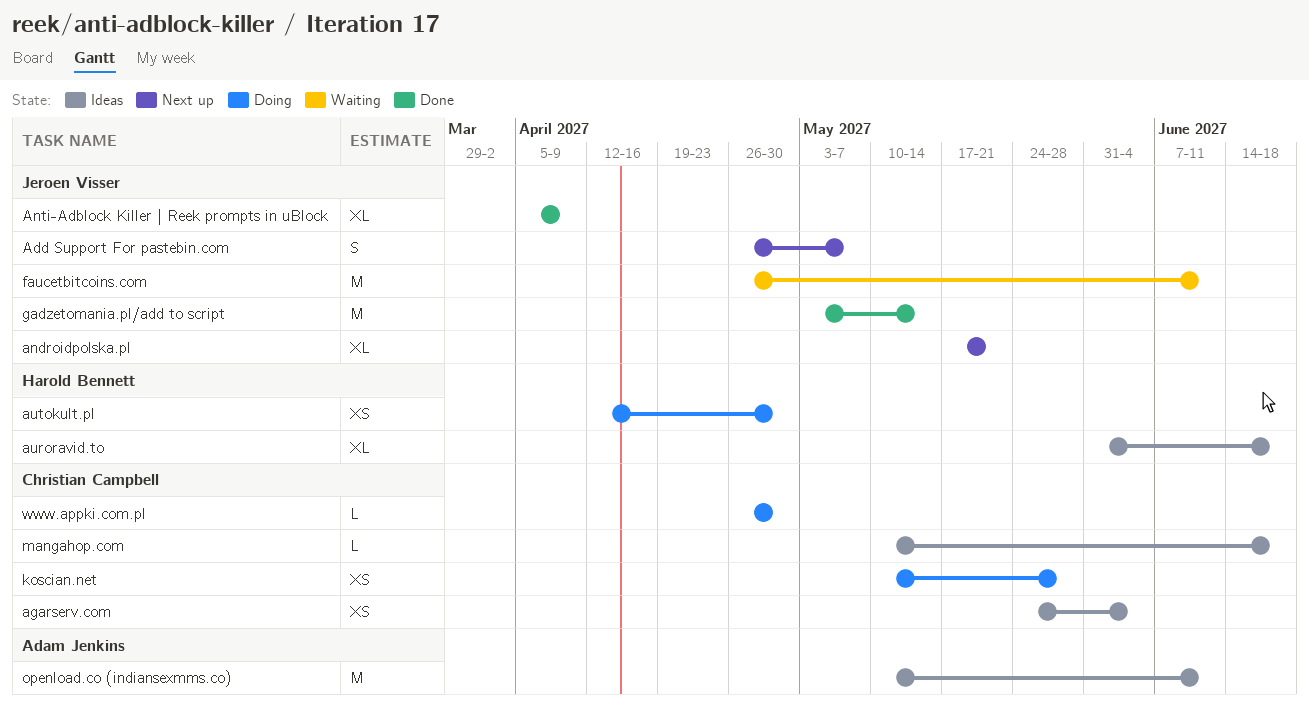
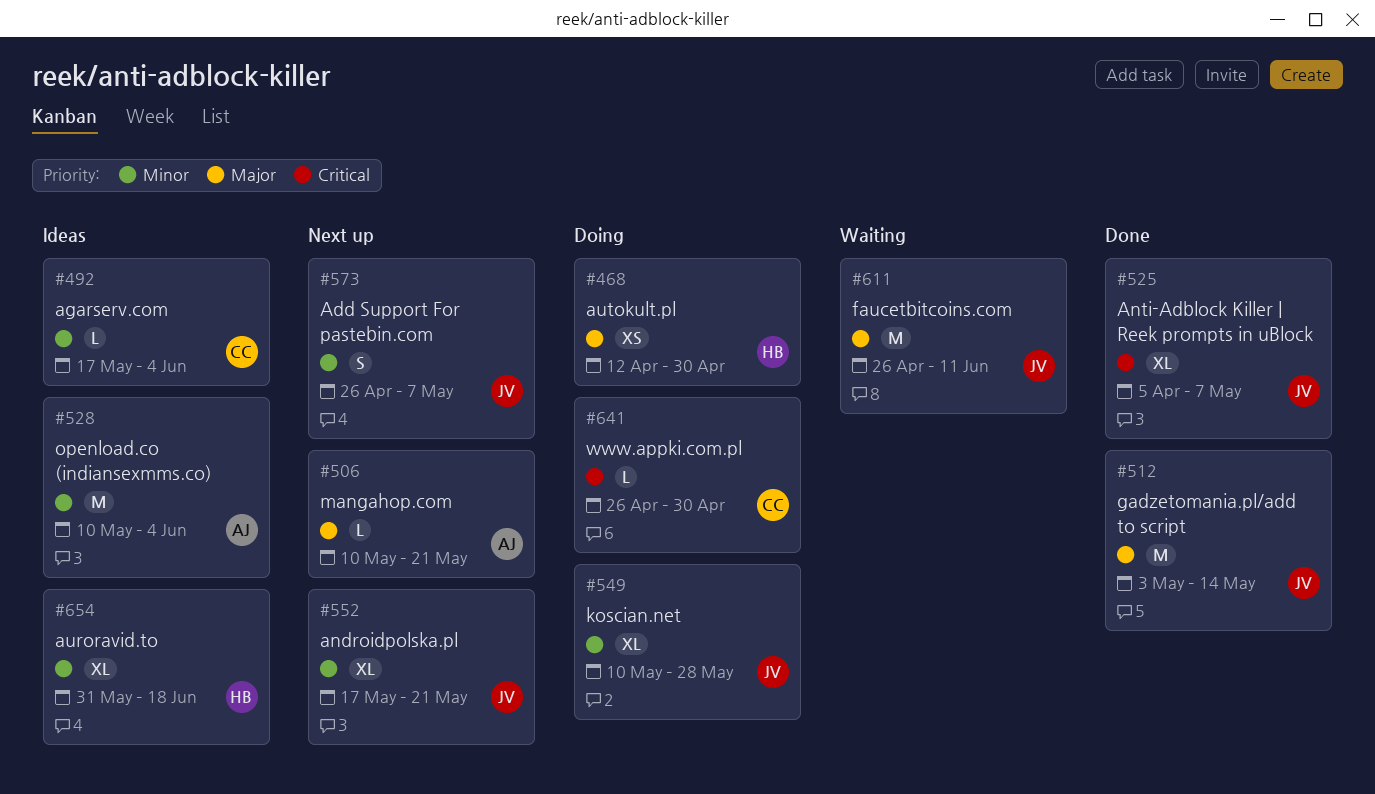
agarserv.com, estimate: XS -> L
agarserv.com, start: May 24 -> May 17
Anti-Adblock Killer | Reek prompts in uBlock, due: Apr 9 -> May 7
koscian.net, owner: Christian Campbell -> Jeroen Visser
koscian.net, estimate: XS -> XL
mangahop.com, status: Ideas -> Next up
mangahop.com, owner: Christian Campbell -> Adam Jenkins
mangahop.com, due: Jun 18 -> May 21
openload.co (indiansexmms.co), due: Jun 11 -> Jun 4

